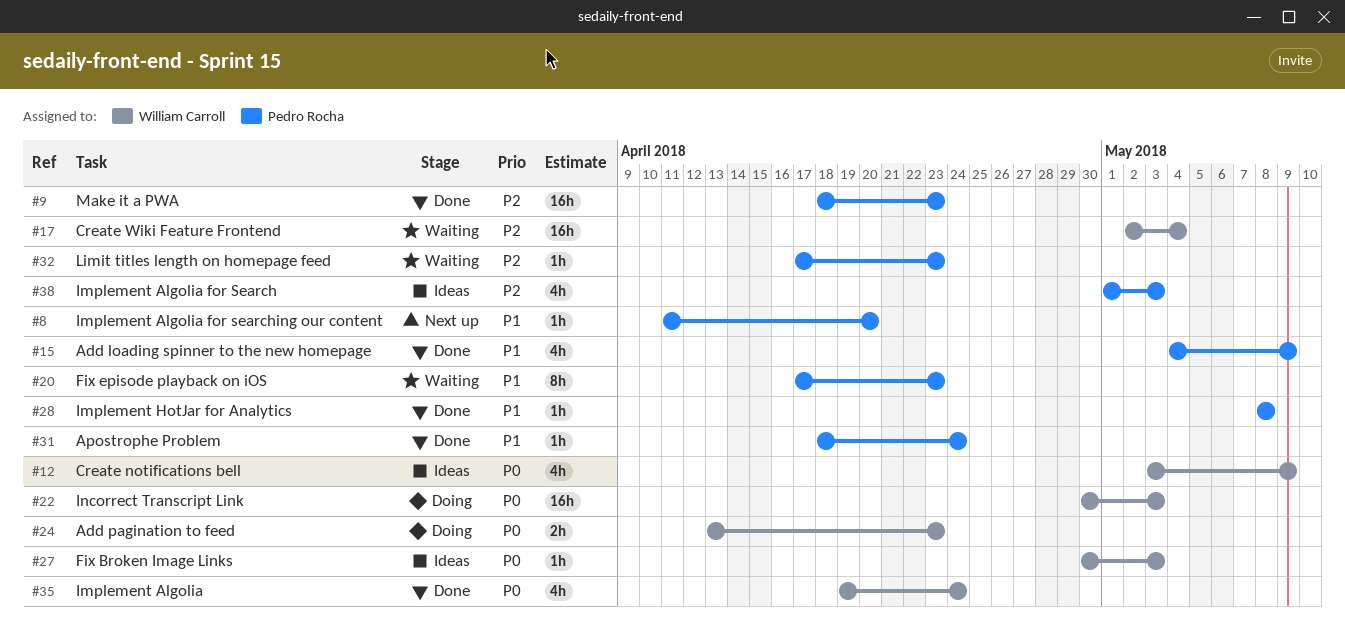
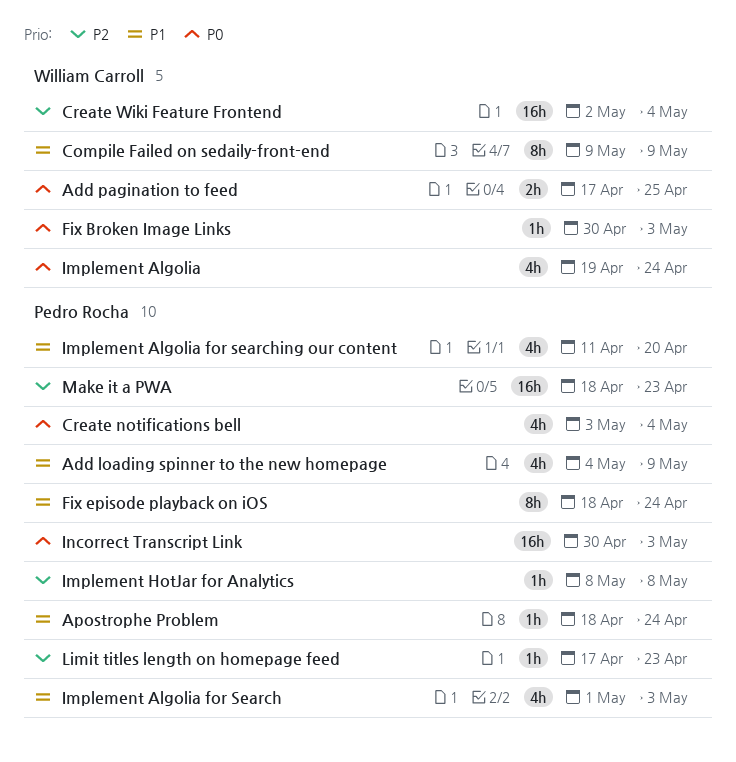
Add pagination to feed, start: Apr 13 -> Apr 17
Add pagination to feed, due: Apr 23 -> Apr 25
Compile Failed on sedaily-front-end: none -> present
Create notifications bell, owner: William Carroll -> Pedro Rocha
Create notifications bell, due: May 9 -> May 4
Fix episode playback on iOS, start: Apr 17 -> Apr 18
Fix episode playback on iOS, due: Apr 23 -> Apr 24
Implement Algolia for Search, priority: P2 -> P1
Implement Algolia for searching our content, estimate: 1h -> 4h
Implement HotJar for Analytics, priority: P1 -> P2
Incorrect Transcript Link, owner: William Carroll -> Pedro Rocha

